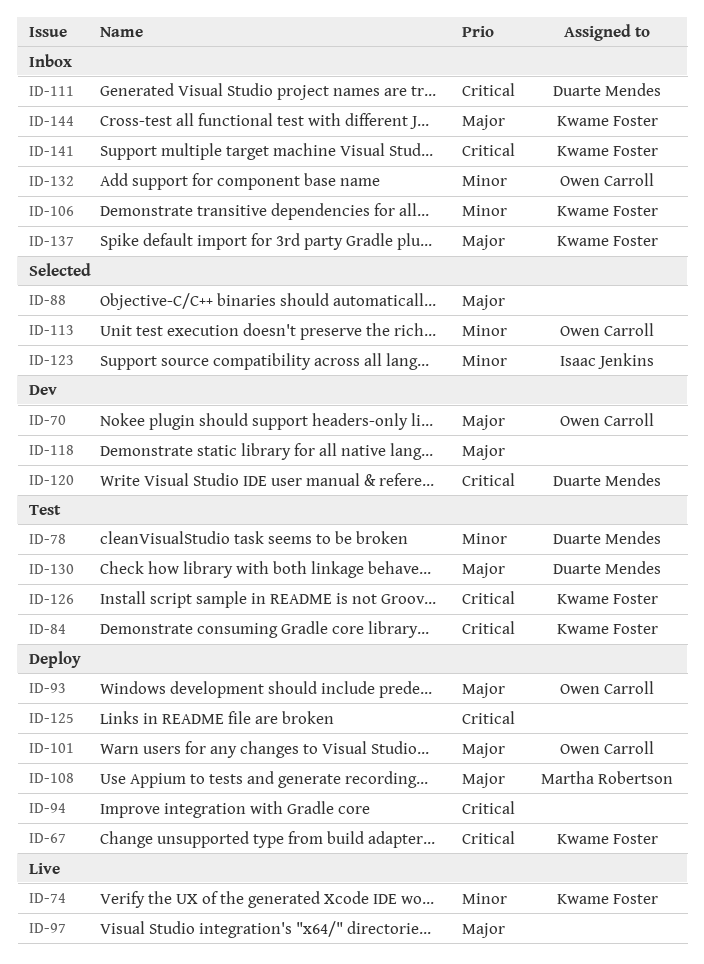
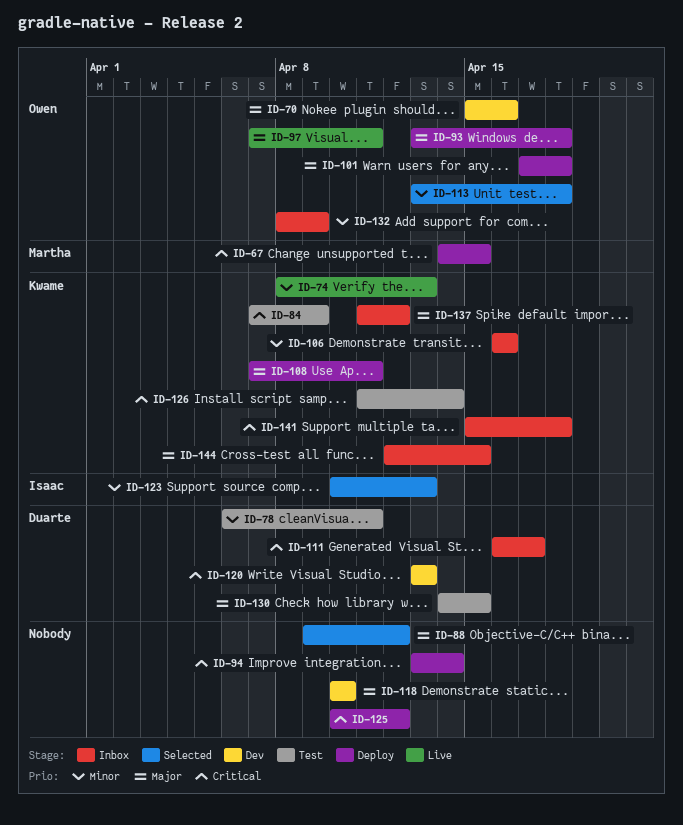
ID-67, owner: Kwame Foster -> Martha Robertson
ID-97, owner: none -> Owen Carroll
ID-108, owner: Martha Robertson -> Kwame Foster

